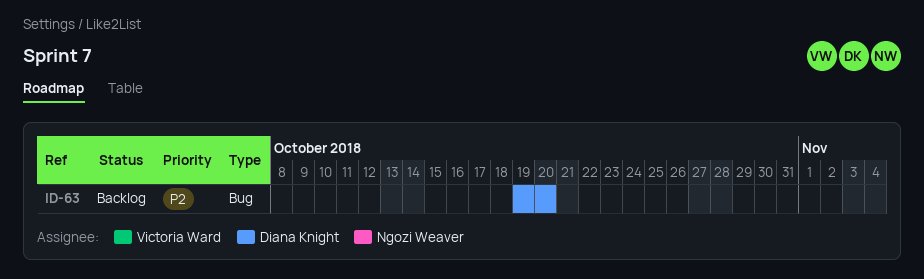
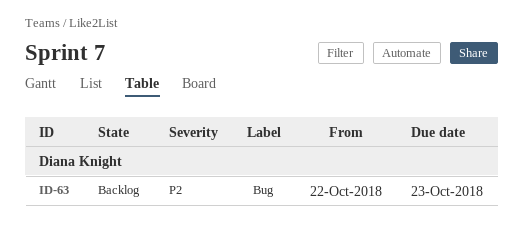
ID-63, start: Oct 19 -> Oct 22
ID-63, due: Oct 20 -> Oct 23

